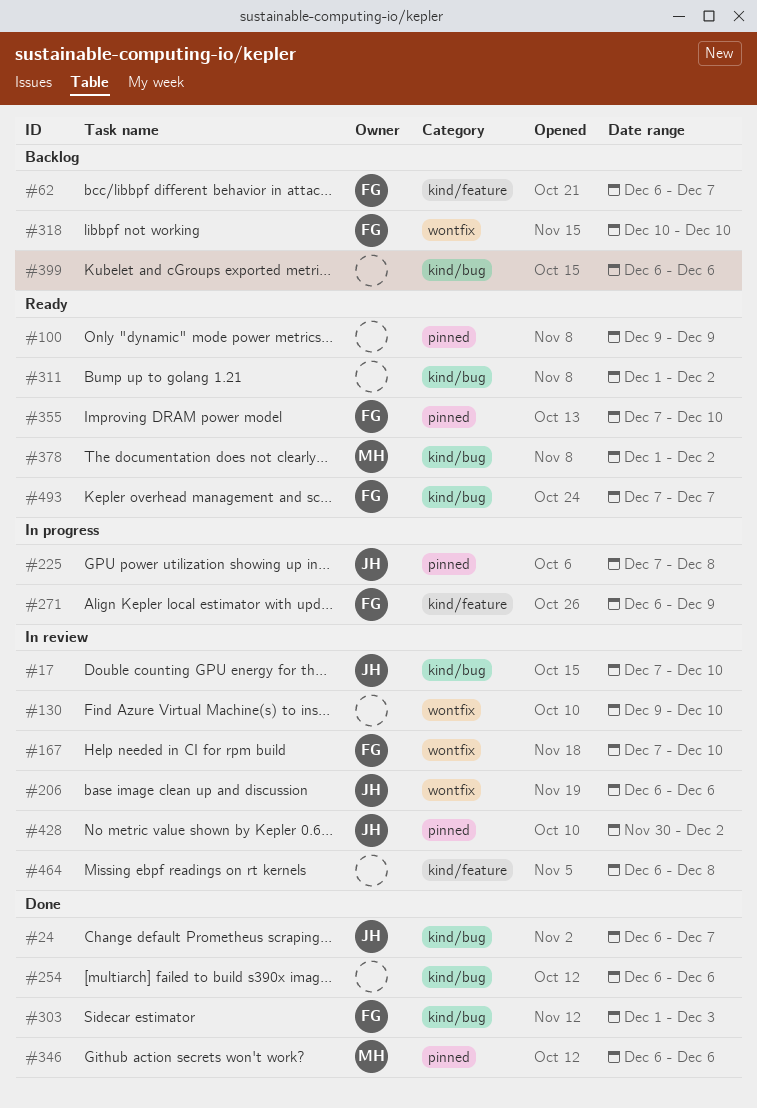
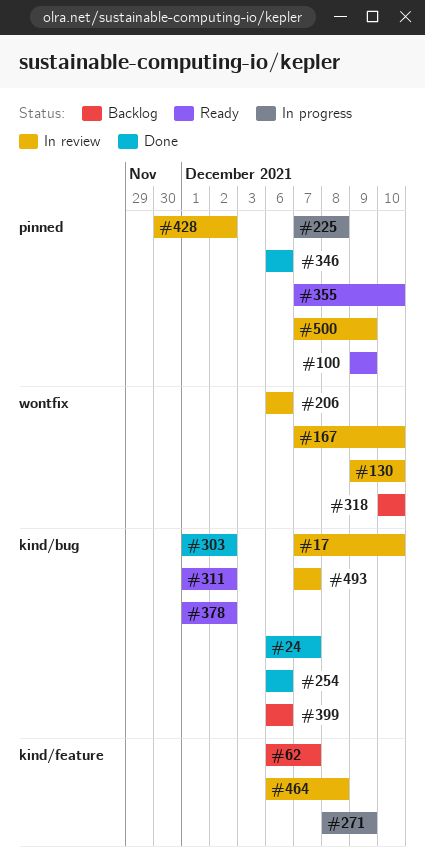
#271, start: Dec 6 -> Dec 8
#303, due: Dec 3 -> Dec 2
#493, status: Ready -> In review
#500: none -> present

